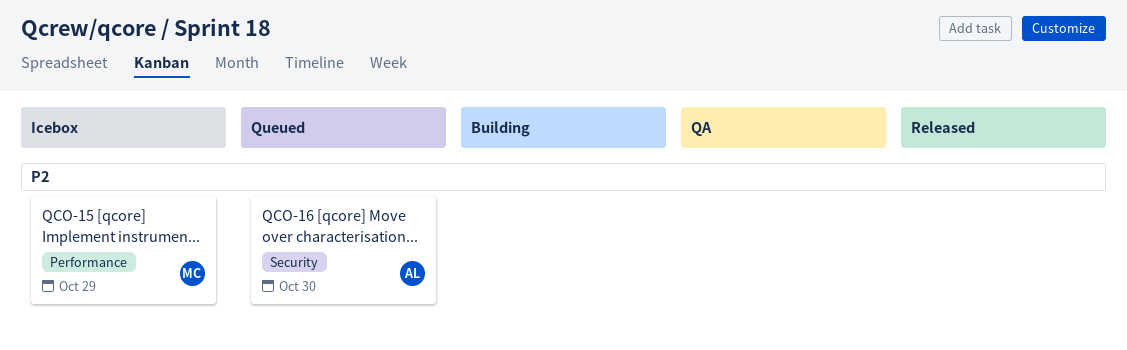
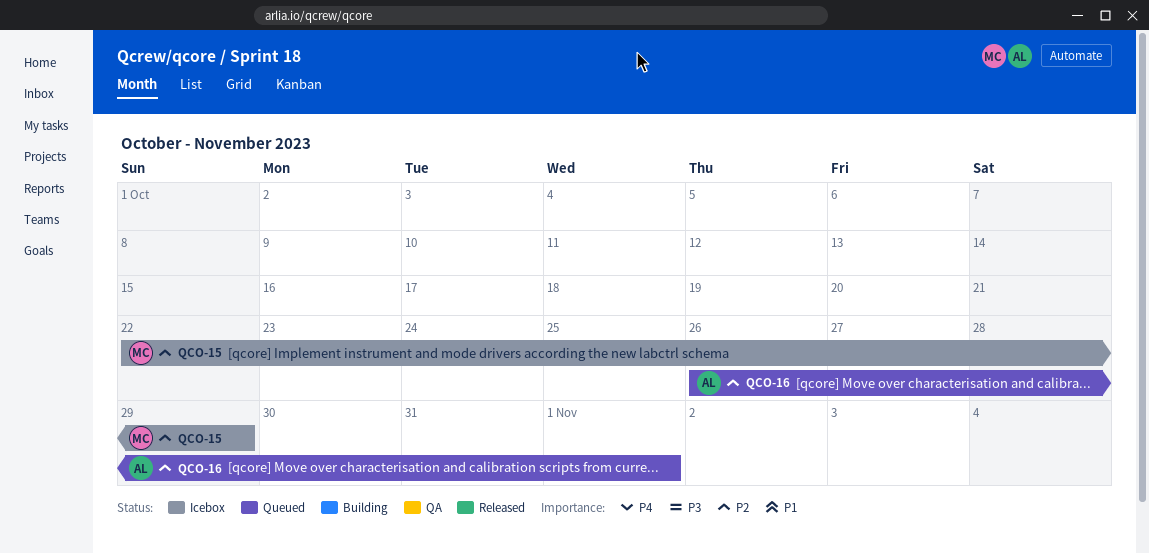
QCO-16, due: Oct 30 -> Nov 1

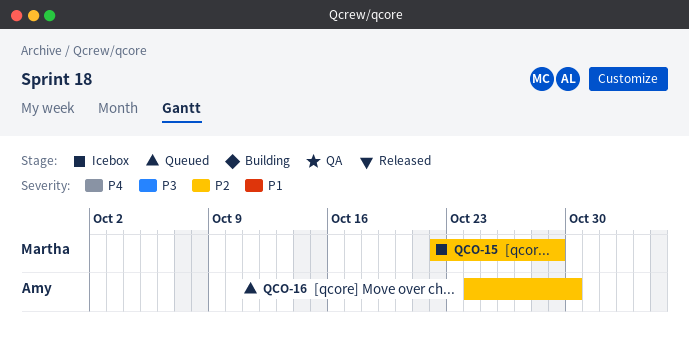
QCO-16, start: Oct 26 -> Oct 24
QCO-16, due: Nov 1 -> Oct 30

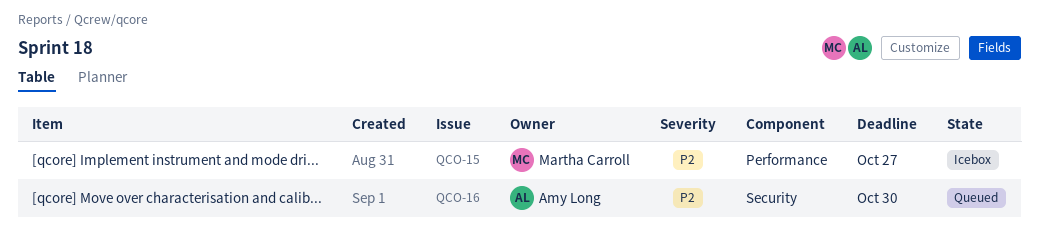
QCO-15, due: Oct 29 -> Oct 27

